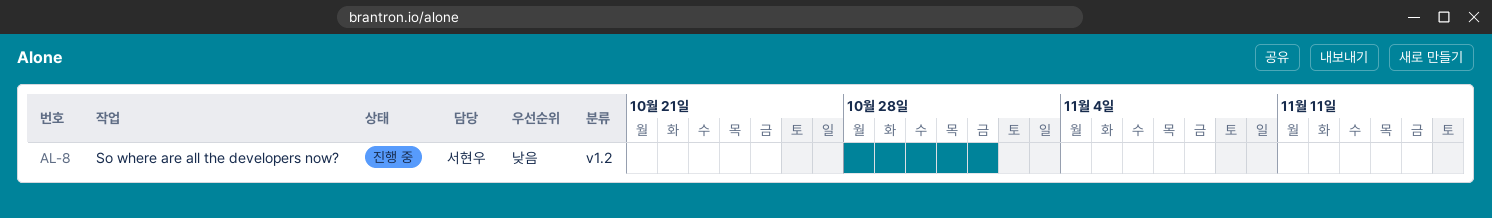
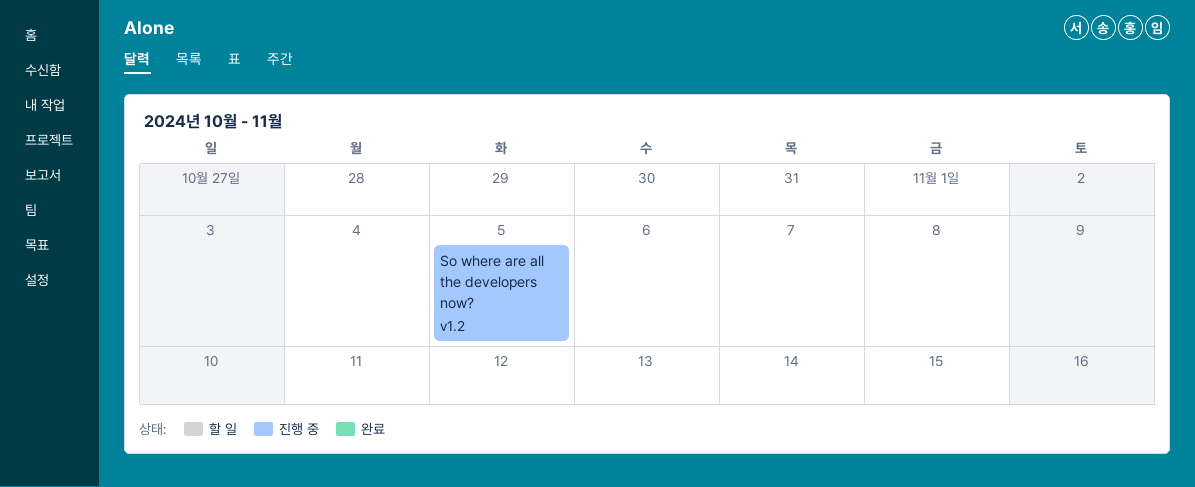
So where are all the developers now?, due: Nov 1 -> Nov 5

